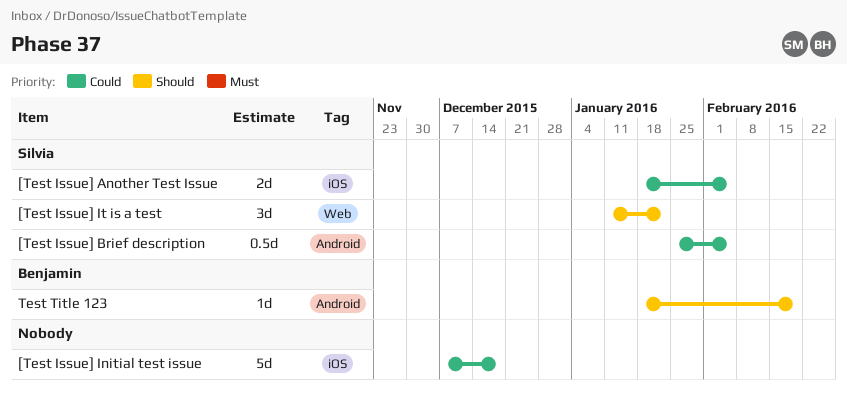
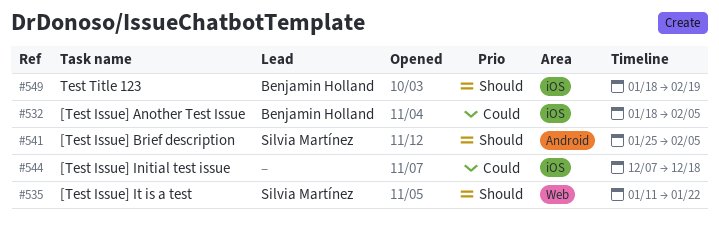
[Test Issue] Another Test Issue, owner: Silvia Martínez -> Benjamin Holland
[Test Issue] Brief description, priority: Could -> Should
Test Title 123, label: Android -> iOS

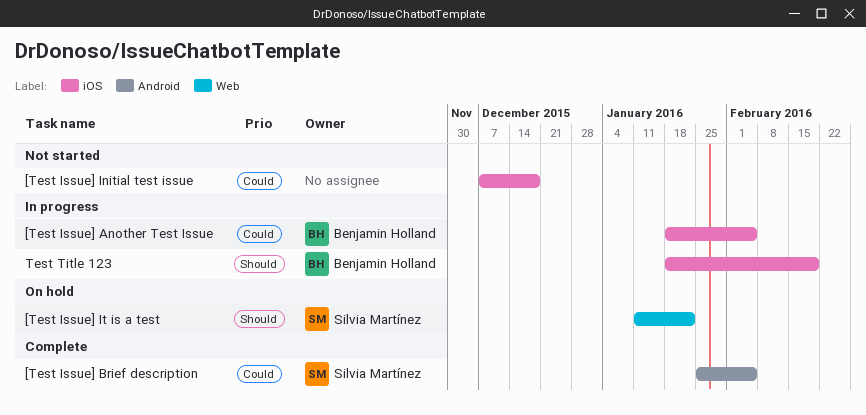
[Test Issue] Brief description, priority: Should -> Could

